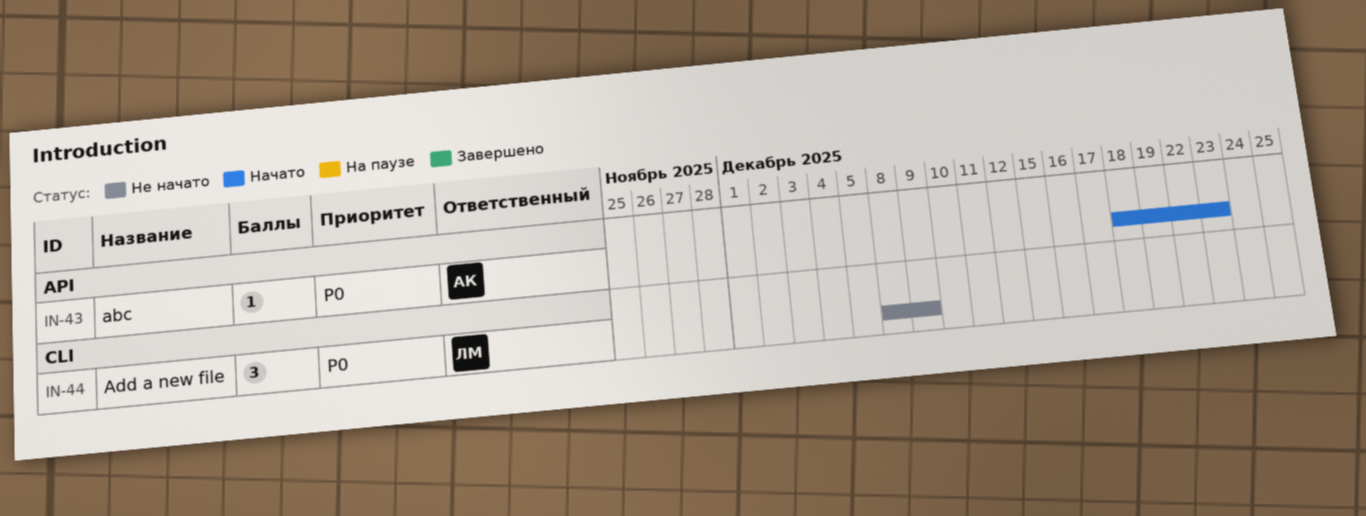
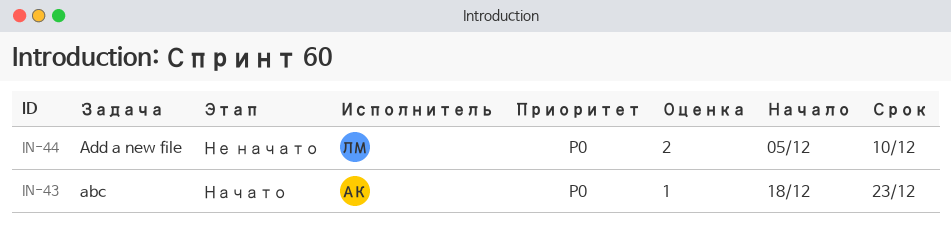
IN-44, estimate: 3 -> 2
IN-44, start: Dec 8 -> Dec 5
IN-44, due: Dec 9 -> Dec 10

